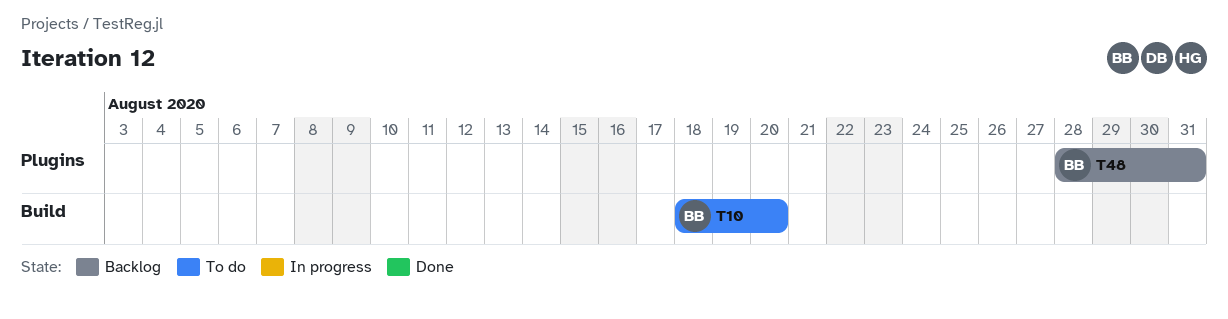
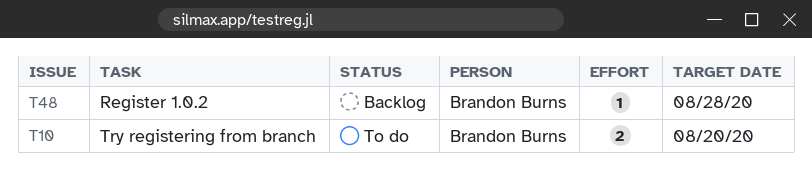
T48, due: Aug 31 -> Aug 28

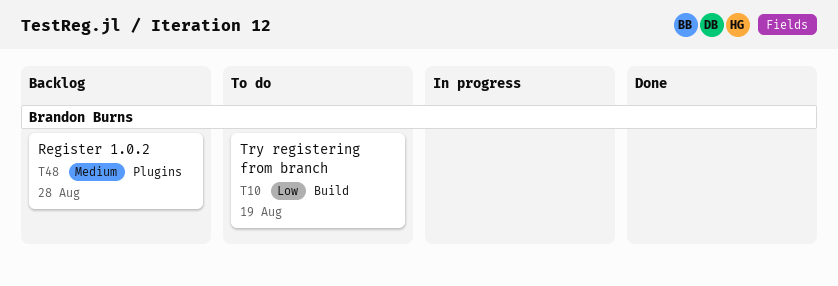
T10, due: Aug 20 -> Aug 19

